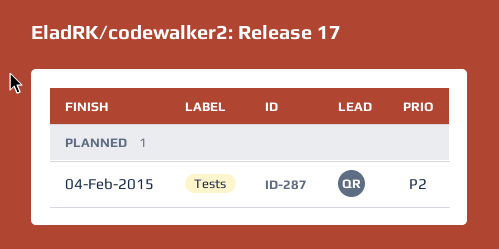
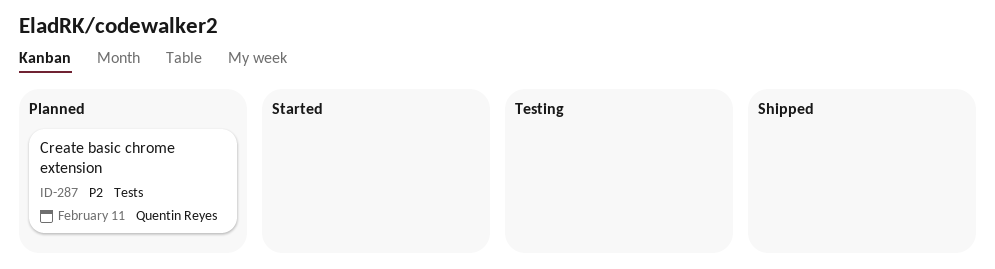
ID-287, due: Feb 4 -> Feb 11

